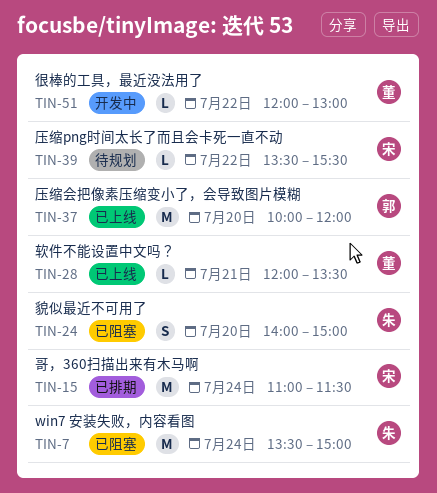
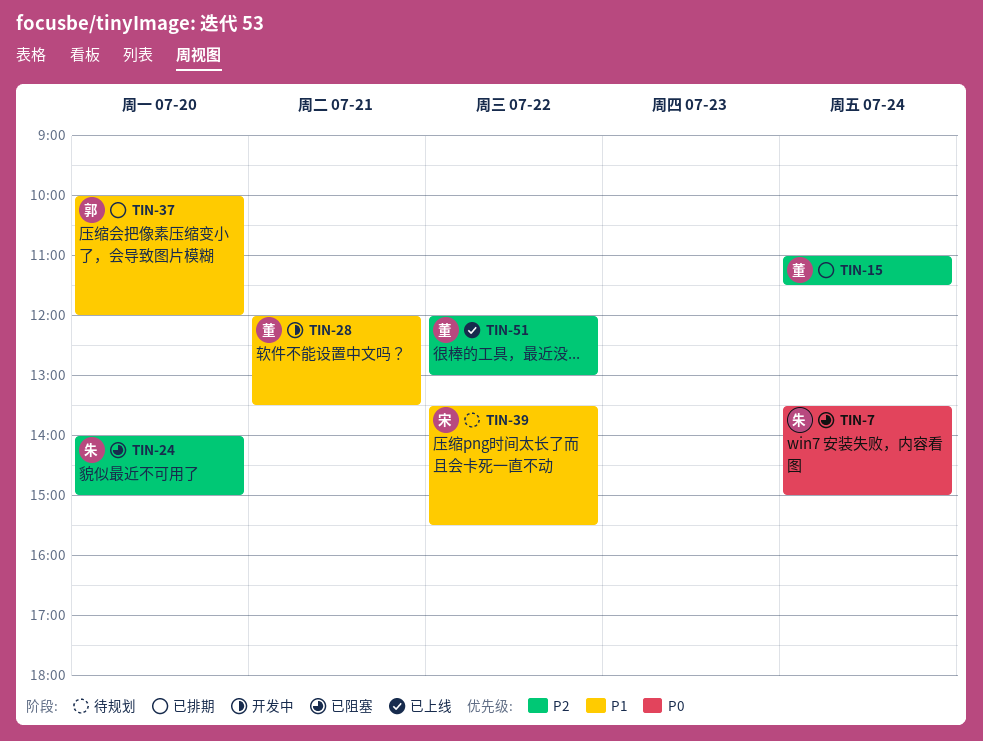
TIN-15, owner: 宋 -> 董
TIN-28, status: 已上线 -> 开发中
TIN-37, status: 已上线 -> 已排期
TIN-51, status: 开发中 -> 已上线

